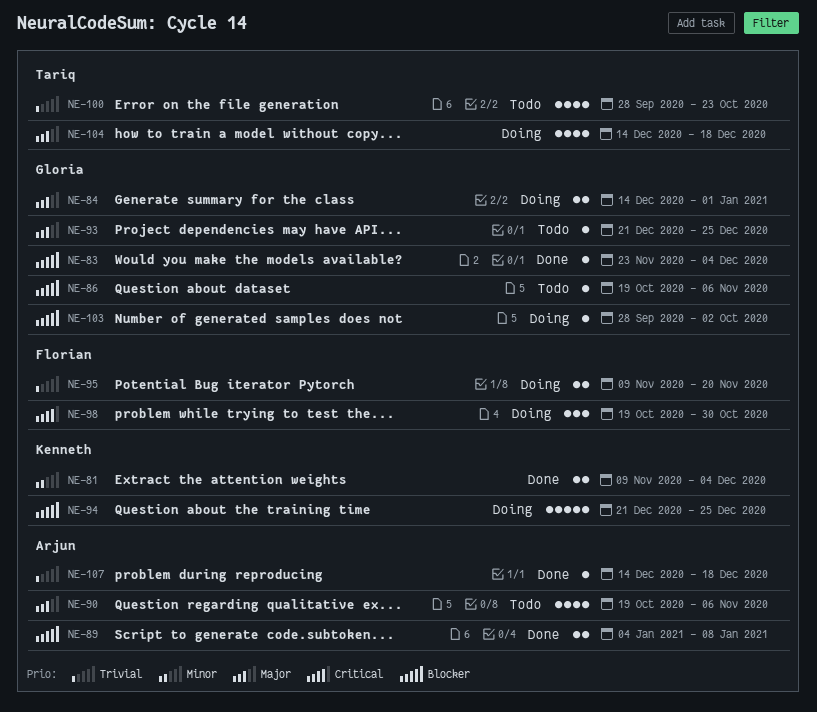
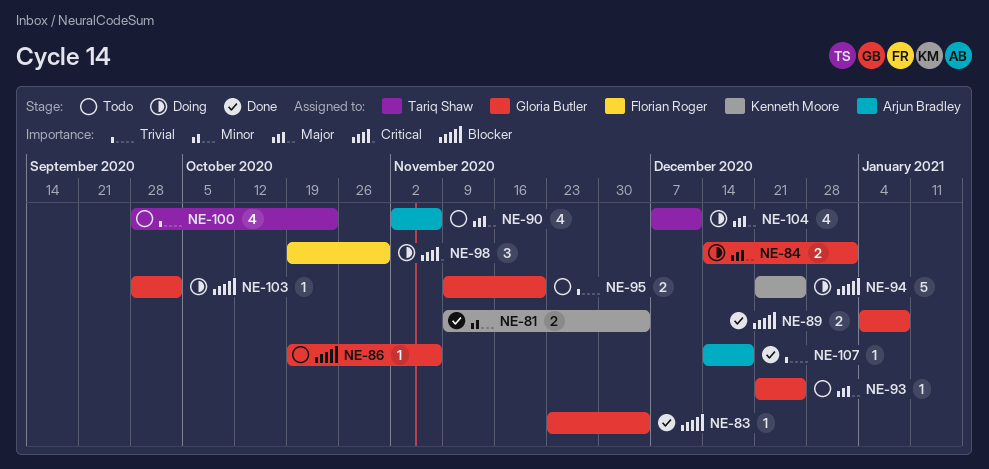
NE-89, owner: Arjun Bradley -> Gloria Butler
NE-90, start: Oct 19 -> Nov 2
NE-95, status: Doing -> Todo
NE-95, owner: Florian Roger -> Gloria Butler
NE-104, start: Dec 14 -> Dec 7
NE-104, due: Dec 18 -> Dec 11

